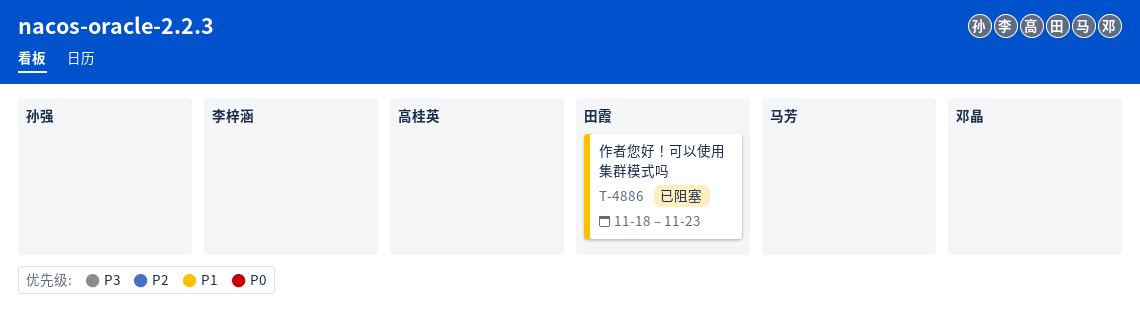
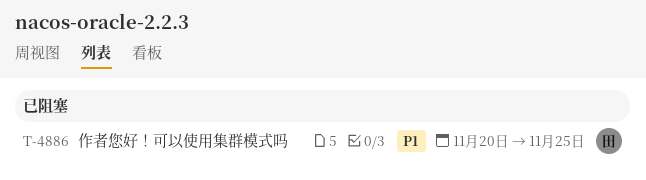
T-4886, start: Nov 18 -> Nov 20
T-4886, due: Nov 23 -> Nov 25

